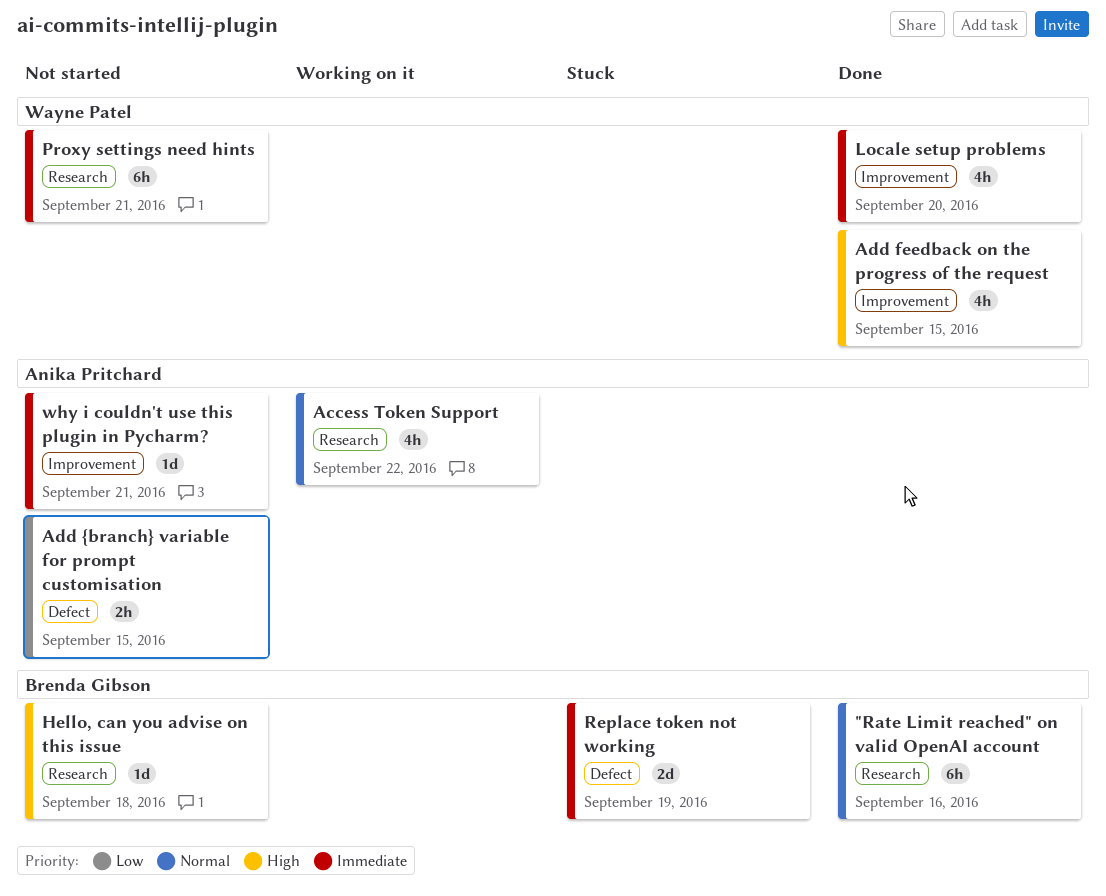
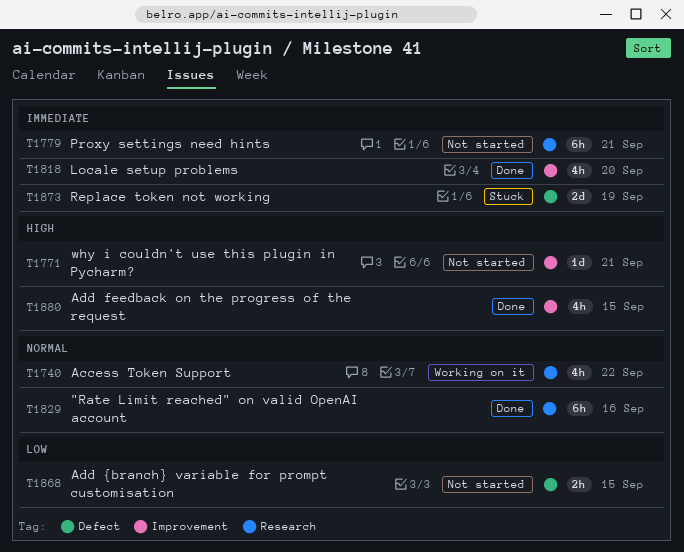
Hello, can you advise on this issue: present -> none
why i couldn't use this plugin in Pycharm?, priority: Immediate -> High

